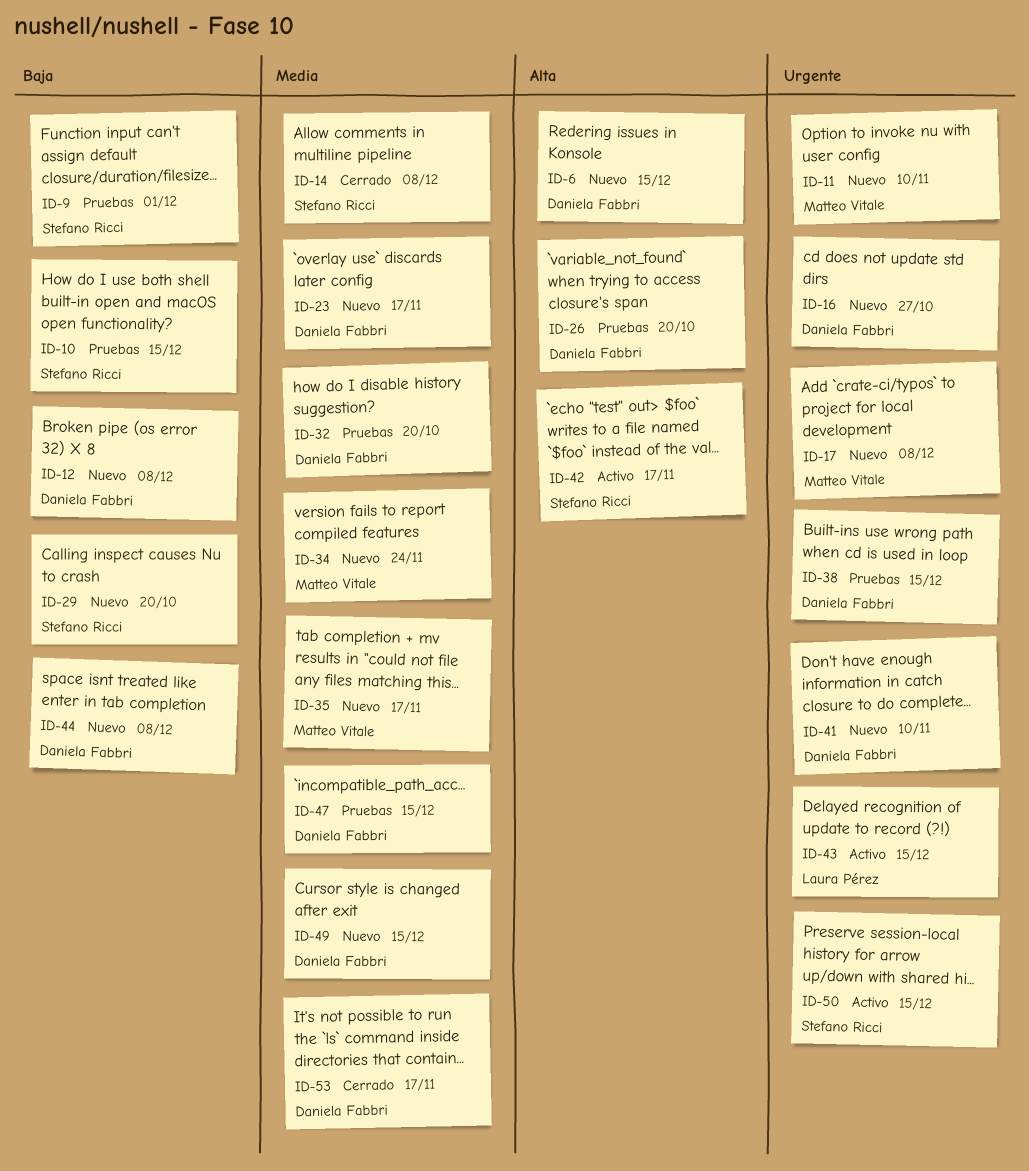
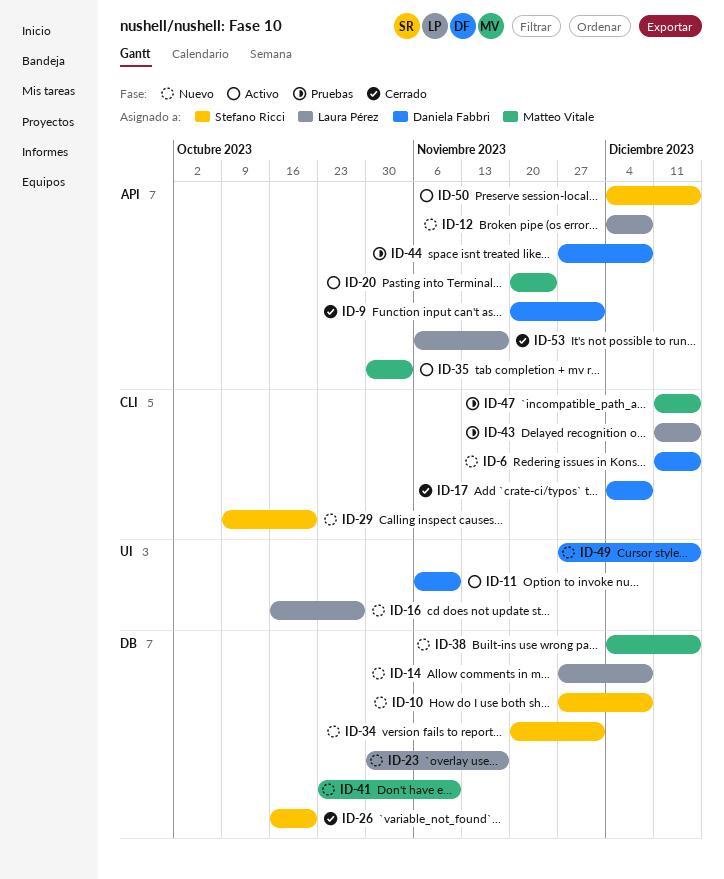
ID-9, status: Pruebas -> Cerrado
ID-9, owner: Stefano Ricci -> Daniela Fabbri
ID-10, status: Pruebas -> Nuevo
ID-10, due: Dec 15 -> Dec 8
ID-11, status: Nuevo -> Activo
ID-11, owner: Matteo Vitale -> Daniela Fabbri
ID-12, owner: Daniela Fabbri -> Laura Pérez
ID-14, status: Cerrado -> Nuevo
ID-14, owner: Stefano Ricci -> Laura Pérez
ID-16, owner: Daniela Fabbri -> Laura Pérez
ID-17, status: Nuevo -> Cerrado
ID-17, owner: Matteo Vitale -> Daniela Fabbri
ID-20: none -> present
ID-23, owner: Daniela Fabbri -> Laura Pérez
ID-26, status: Pruebas -> Cerrado
ID-26, owner: Daniela Fabbri -> Stefano Ricci
ID-32: present -> none
ID-34, owner: Matteo Vitale -> Stefano Ricci
ID-34, due: Nov 24 -> Dec 1
ID-35, status: Nuevo -> Activo
ID-35, due: Nov 17 -> Nov 3
ID-38, status: Pruebas -> Nuevo
ID-38, owner: Daniela Fabbri -> Matteo Vitale
ID-41, owner: Daniela Fabbri -> Matteo Vitale
ID-42: present -> none
ID-43, status: Activo -> Pruebas
ID-44, status: Nuevo -> Pruebas
ID-47, owner: Daniela Fabbri -> Matteo Vitale
ID-53, owner: Daniela Fabbri -> Laura Pérez

